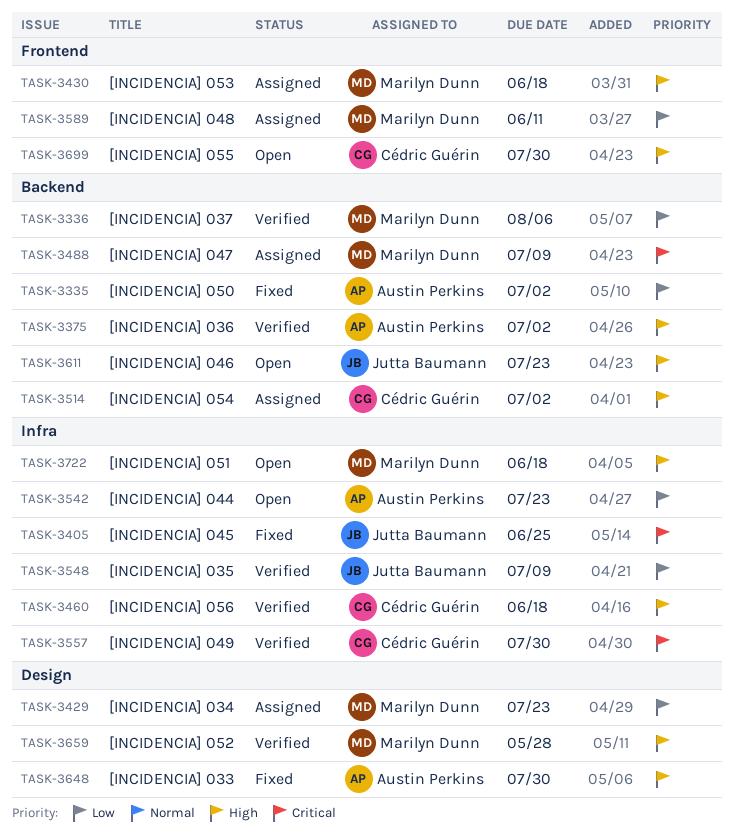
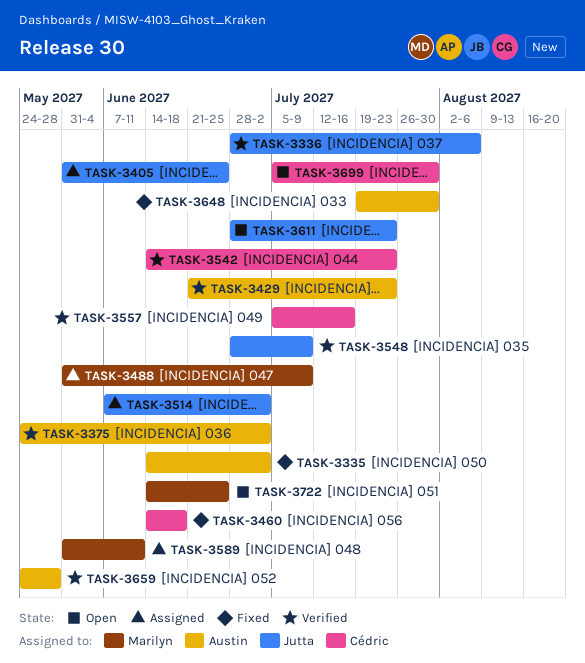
TASK-3336, owner: Marilyn Dunn -> Jutta Baumann
TASK-3405, status: Fixed -> Assigned
TASK-3429, status: Assigned -> Verified
TASK-3429, owner: Marilyn Dunn -> Austin Perkins
TASK-3430: present -> none
TASK-3460, status: Verified -> Fixed
TASK-3514, owner: Cédric Guérin -> Jutta Baumann
TASK-3542, status: Open -> Verified
TASK-3542, owner: Austin Perkins -> Cédric Guérin
TASK-3557, due: Jul 30 -> Jul 16
TASK-3659, owner: Marilyn Dunn -> Austin Perkins
TASK-3722, due: Jun 18 -> Jun 25

